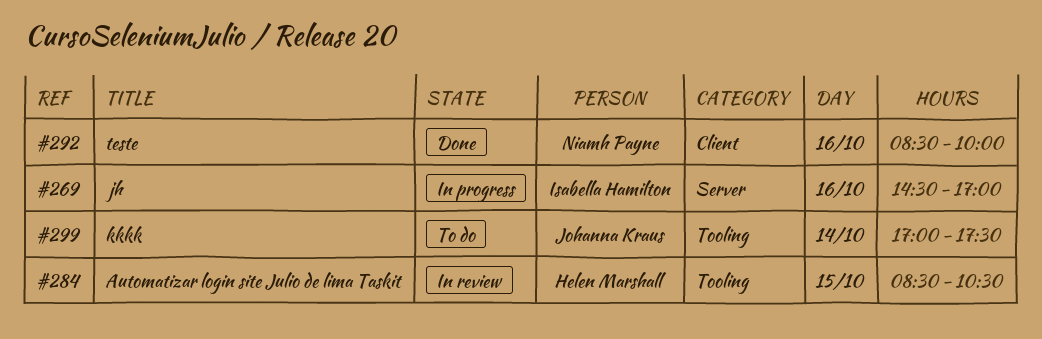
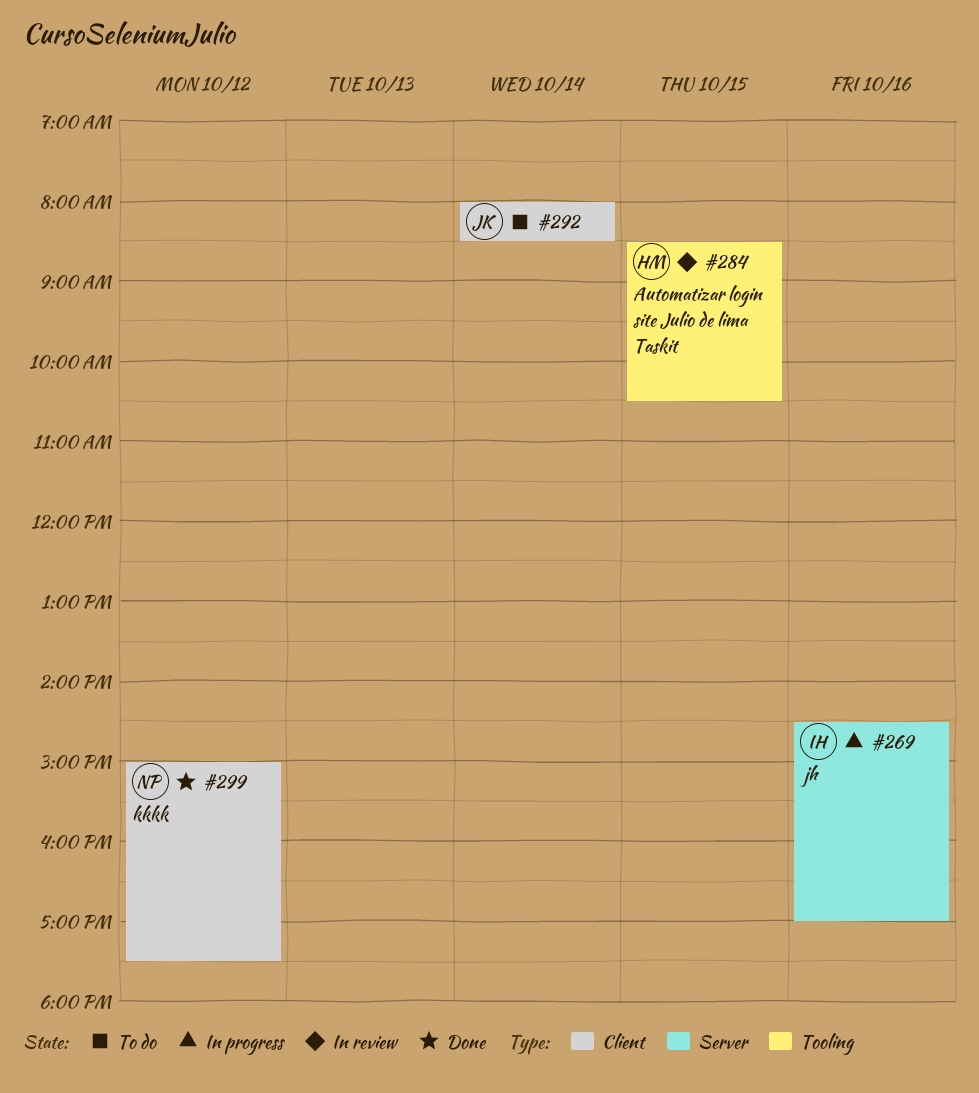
#292, status: Done -> To do
#292, owner: Niamh Payne -> Johanna Kraus
#292, day: Oct 16 -> Oct 14
#292, begins: 08:30 -> 08:00
#292, ends: 10:00 -> 08:30
#299, status: To do -> Done
#299, owner: Johanna Kraus -> Niamh Payne
#299, label: Tooling -> Client
#299, day: Oct 14 -> Oct 12
#299, begins: 17:00 -> 15:00

